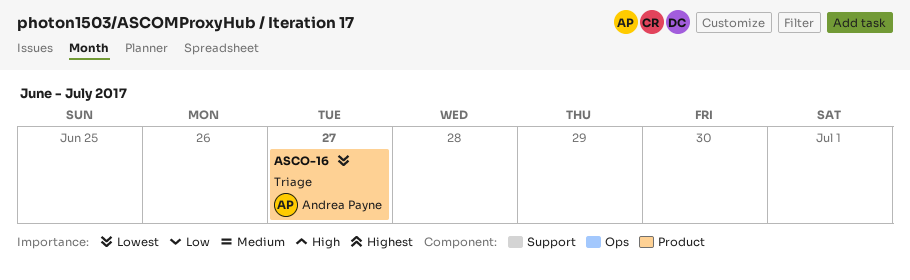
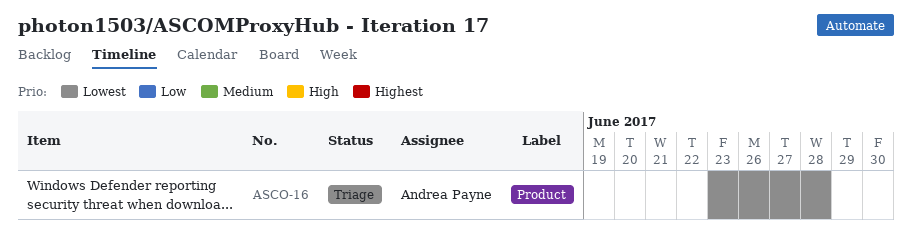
ASCO-16, due: Jun 27 -> Jun 28

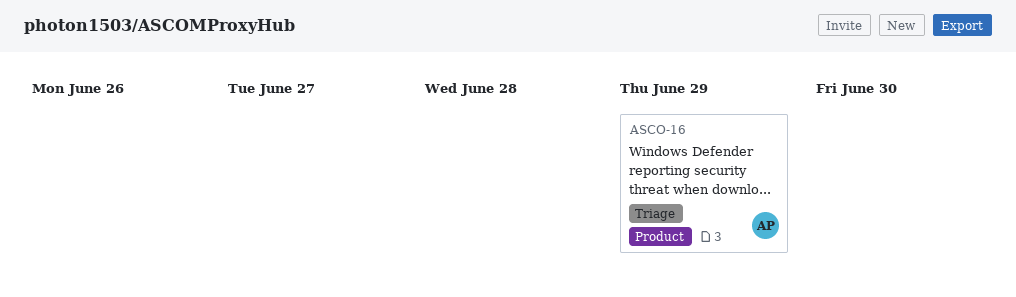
ASCO-16, due: Jun 28 -> Jun 29

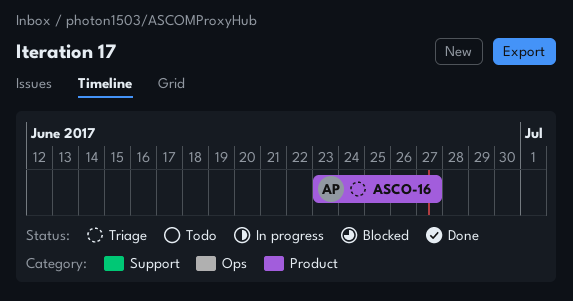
ASCO-16, due: Jun 29 -> Jun 27

